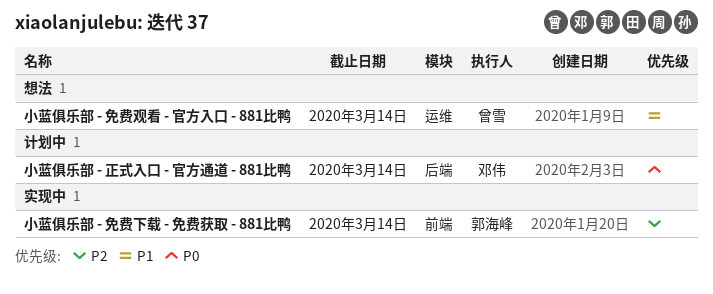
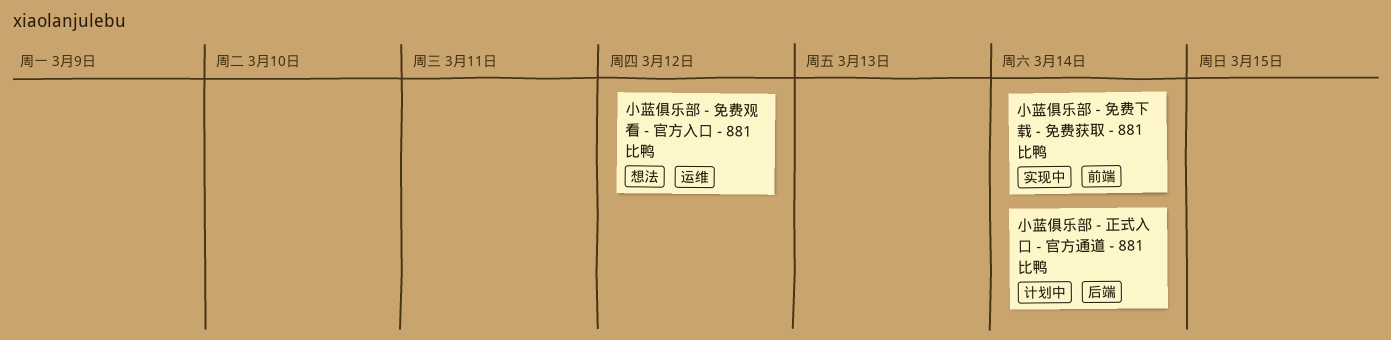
小蓝俱乐部 - 免费观看 - 官方入口 - 881比鸭, due: Mar 14 -> Mar 12

